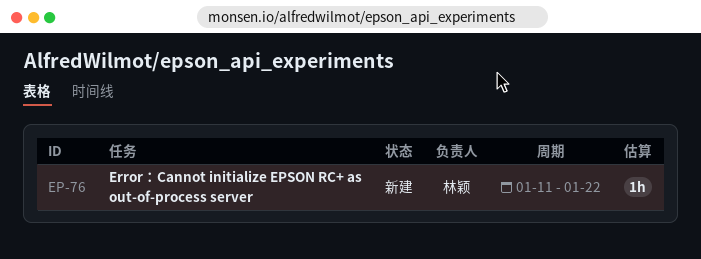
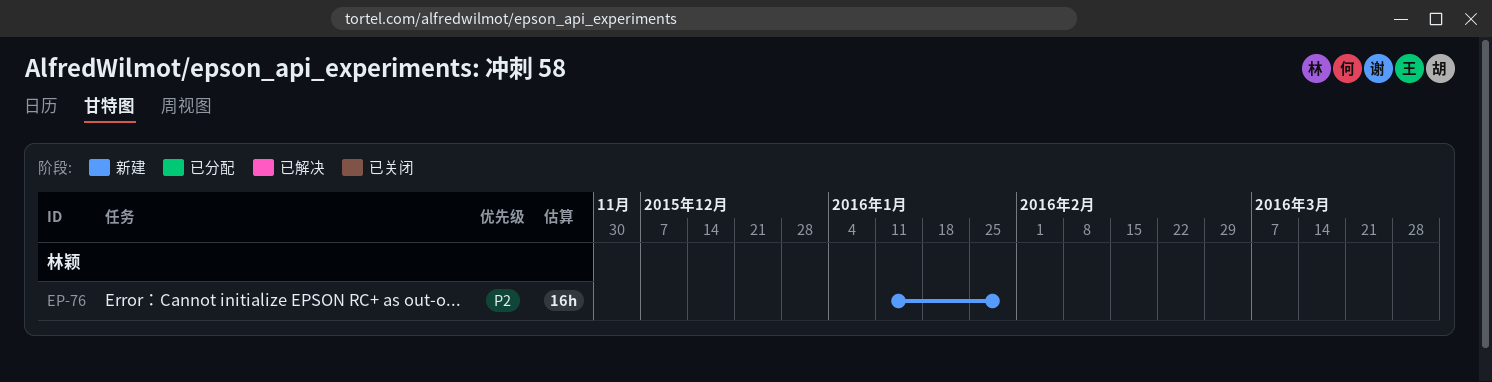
EP-76, estimate: 1h -> 16h
EP-76, due: Jan 22 -> Jan 29

